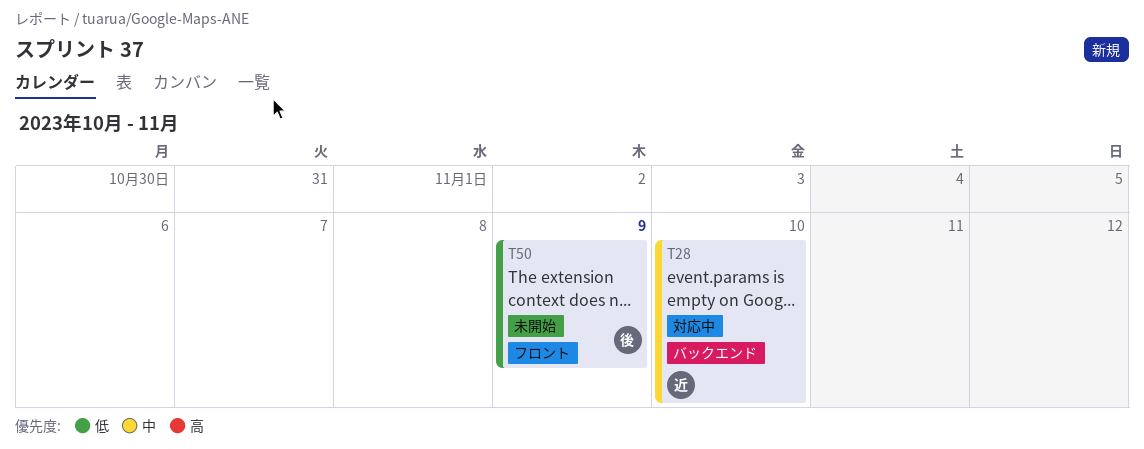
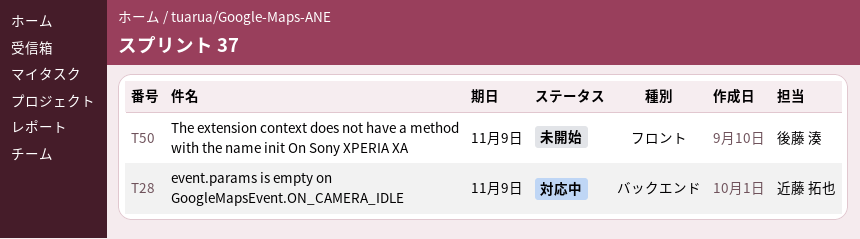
T28, due: Nov 10 -> Nov 9

